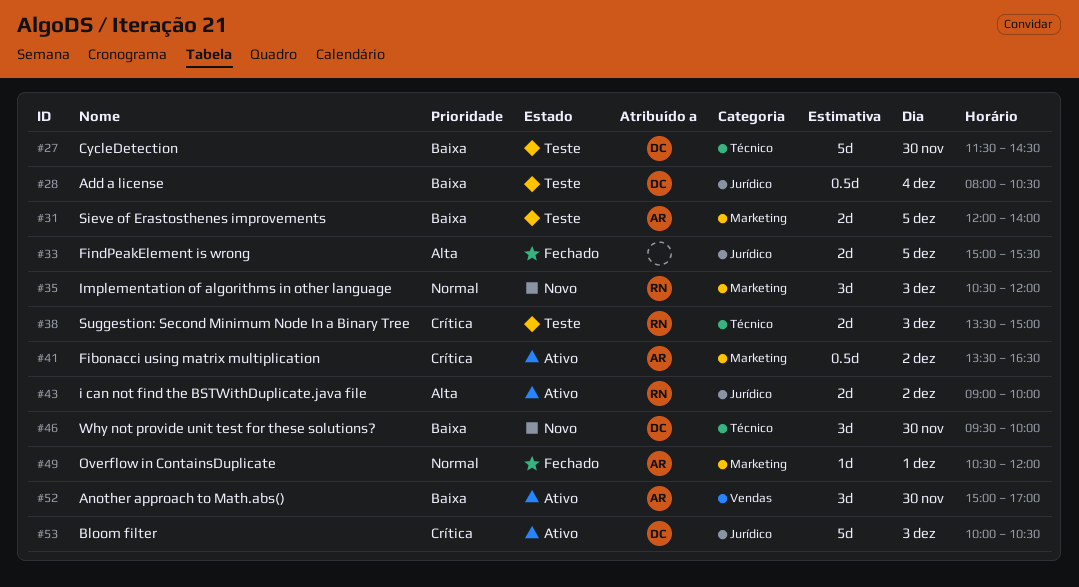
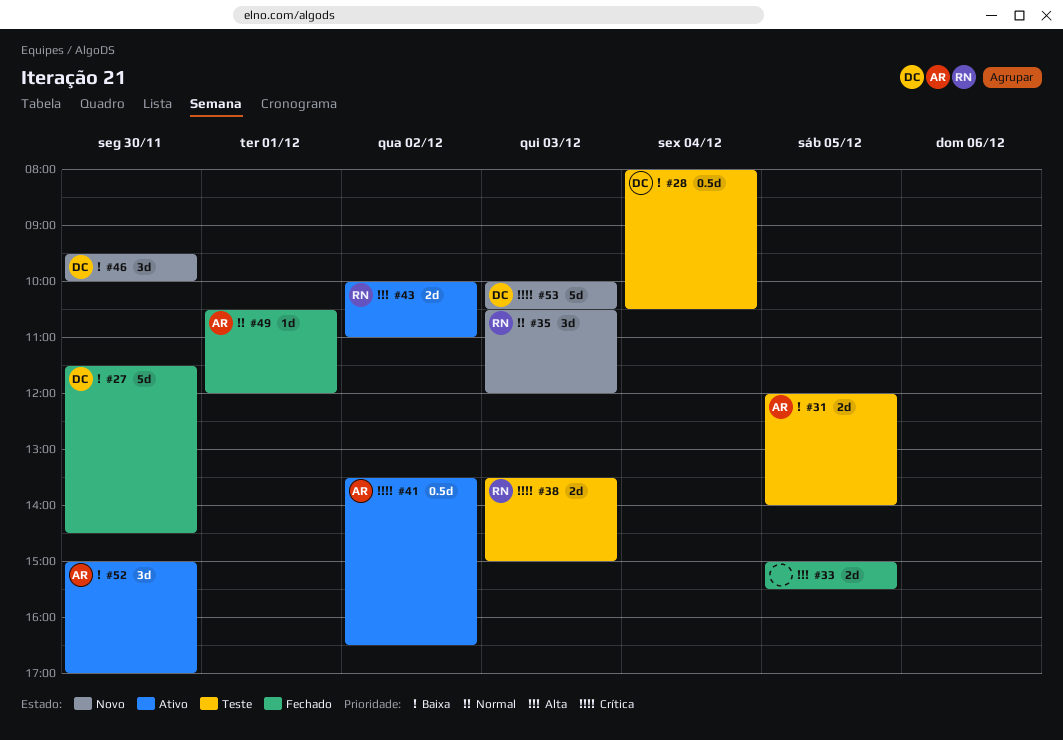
#27, status: Teste -> Fechado
#43, begins: 09:00 -> 10:00
#43, ends: 10:00 -> 11:00
#53, status: Ativo -> Novo

